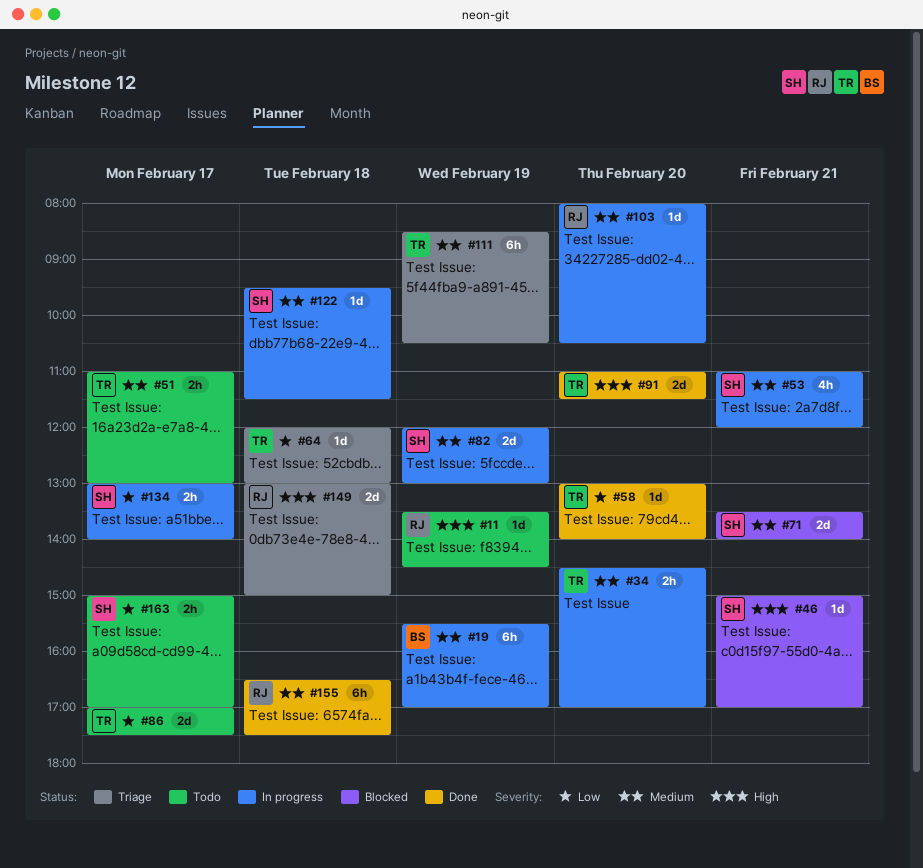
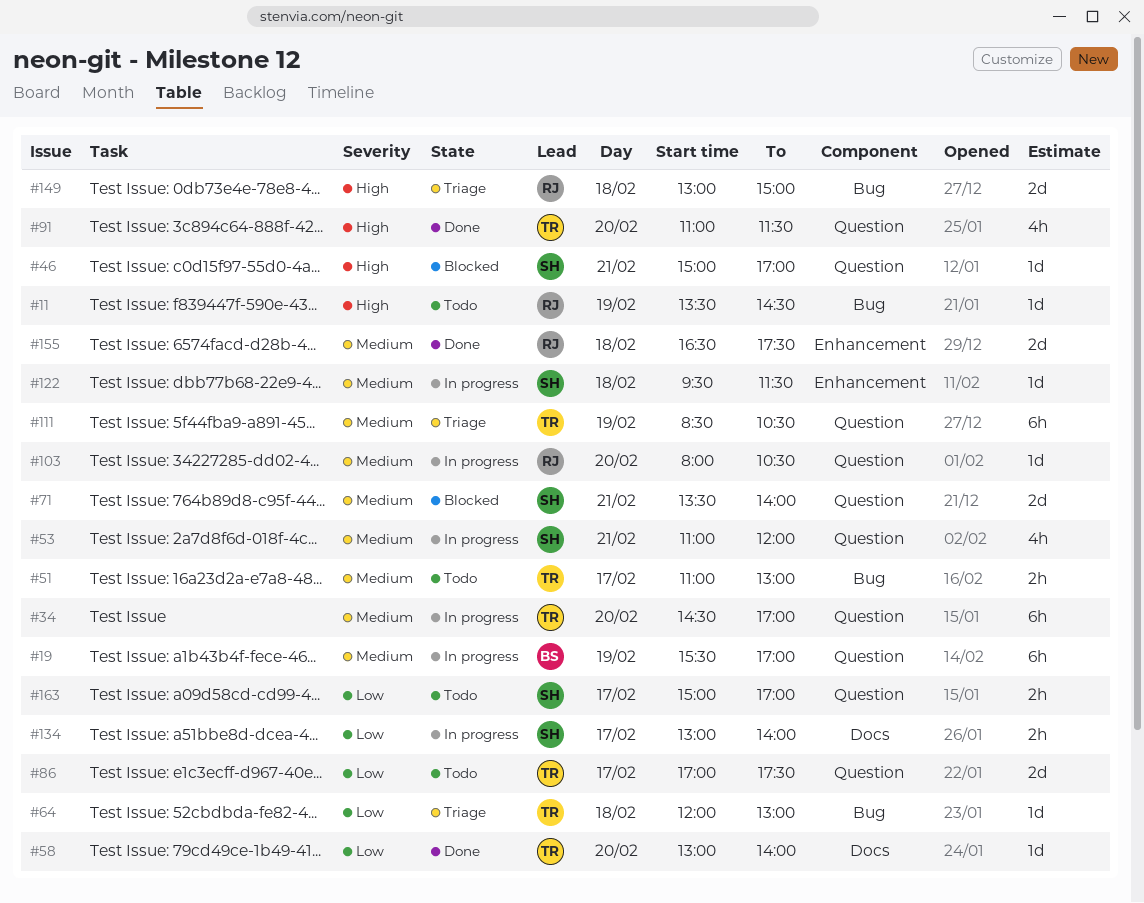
#34, estimate: 2h -> 6h
#82: present -> none
#91, estimate: 2d -> 4h
#155, estimate: 6h -> 2d

